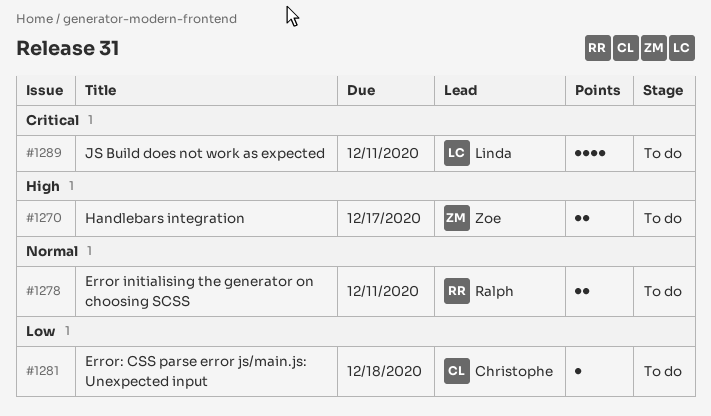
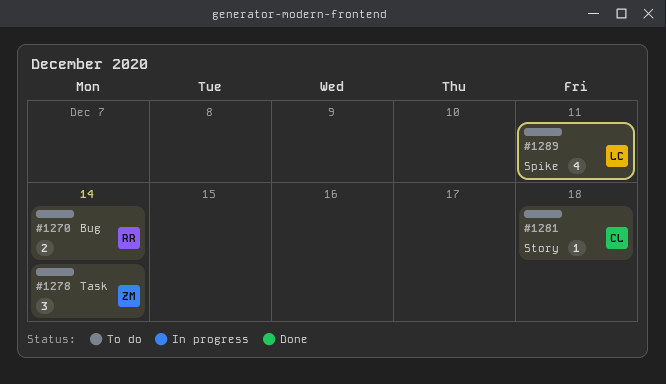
#1270, owner: Zoe -> Ralph
#1270, due: Dec 17 -> Dec 14
#1278, owner: Ralph -> Zoe
#1278, estimate: 2 -> 3
#1278, due: Dec 11 -> Dec 14

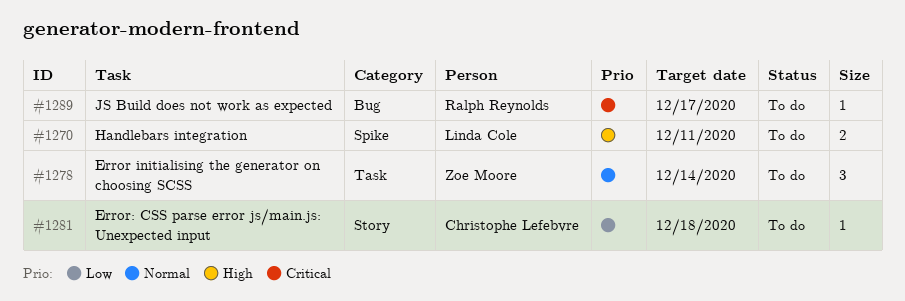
#1270, owner: Ralph Reynolds -> Linda Cole
#1270, label: Bug -> Spike
#1270, due: Dec 14 -> Dec 11
#1289, owner: Linda Cole -> Ralph Reynolds
#1289, label: Spike -> Bug
#1289, estimate: 4 -> 1
#1289, due: Dec 11 -> Dec 17

